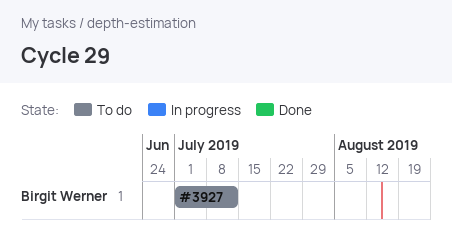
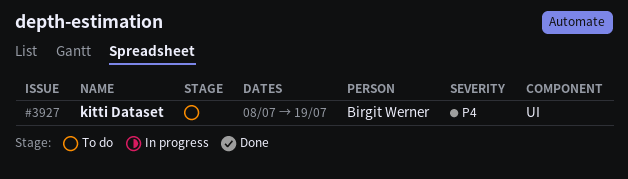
#3927, start: Jul 1 -> Jul 8
#3927, due: Jul 12 -> Jul 19

